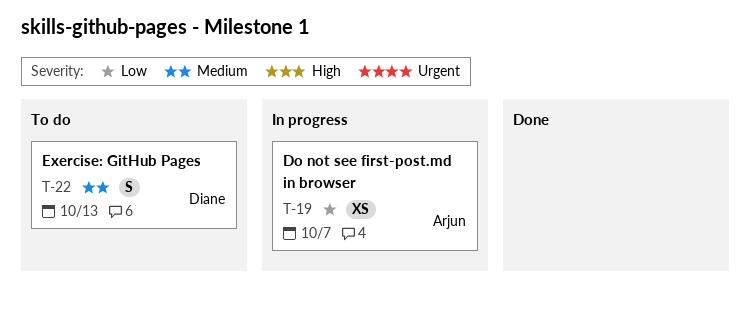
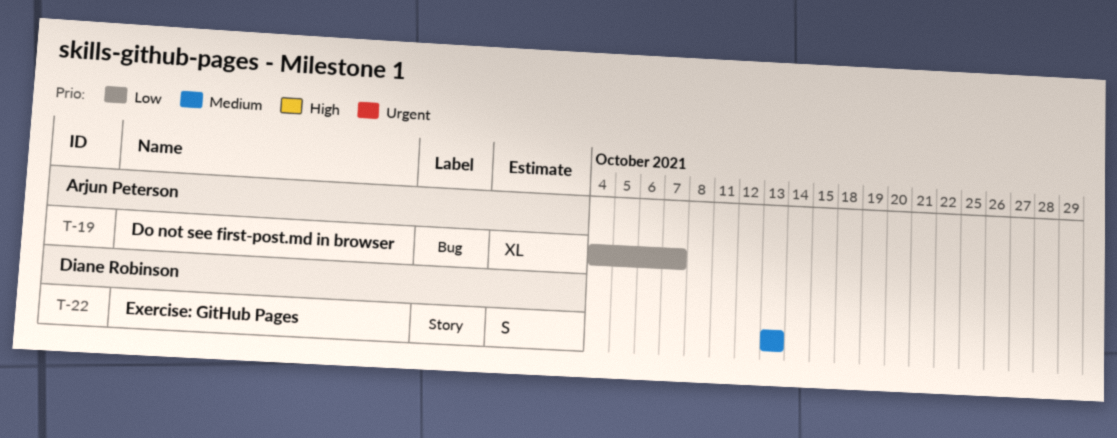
T-19, estimate: XS -> XL

